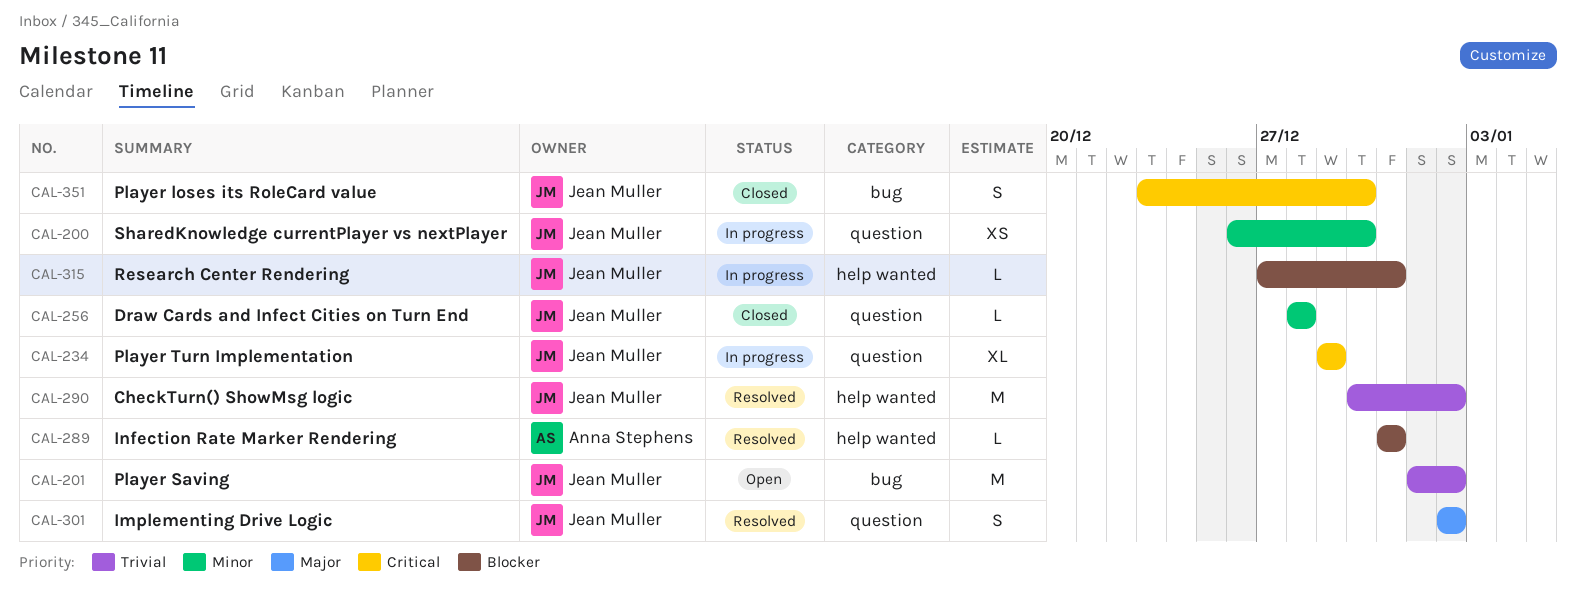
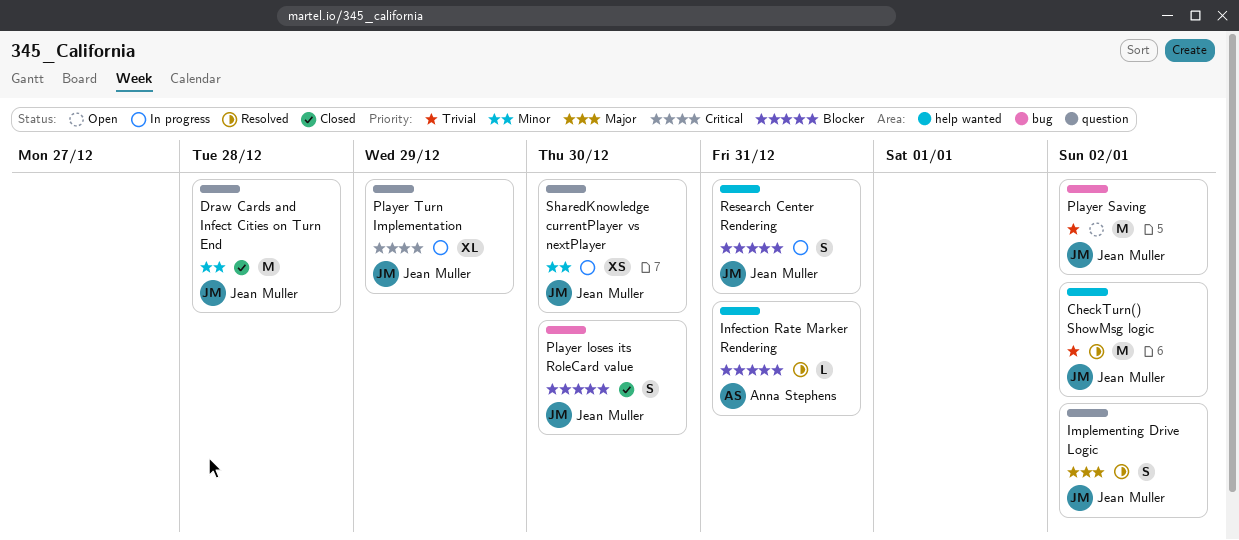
Draw Cards and Infect Cities on Turn End, estimate: L -> M
Player loses its RoleCard value, priority: Critical -> Blocker
Research Center Rendering, estimate: L -> S

